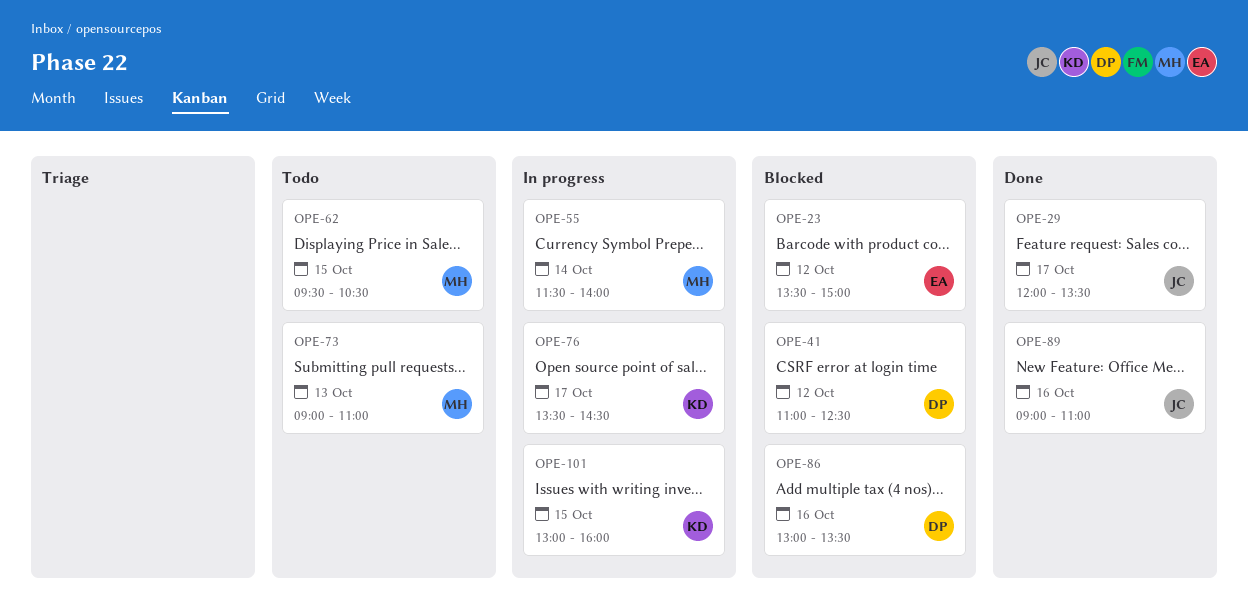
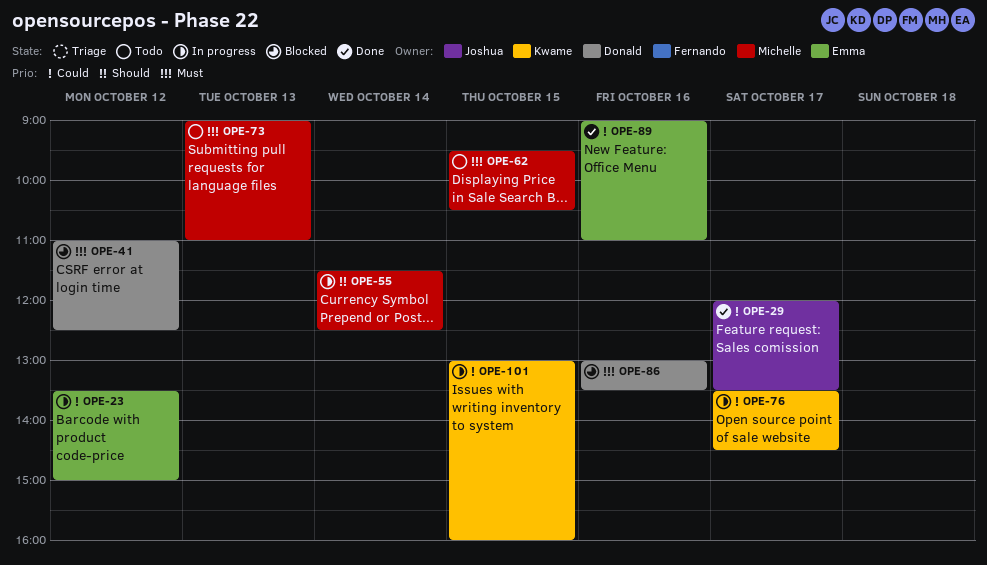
OPE-23, status: Blocked -> In progress
OPE-55, ends: 14:00 -> 12:30
OPE-89, owner: Joshua -> Emma

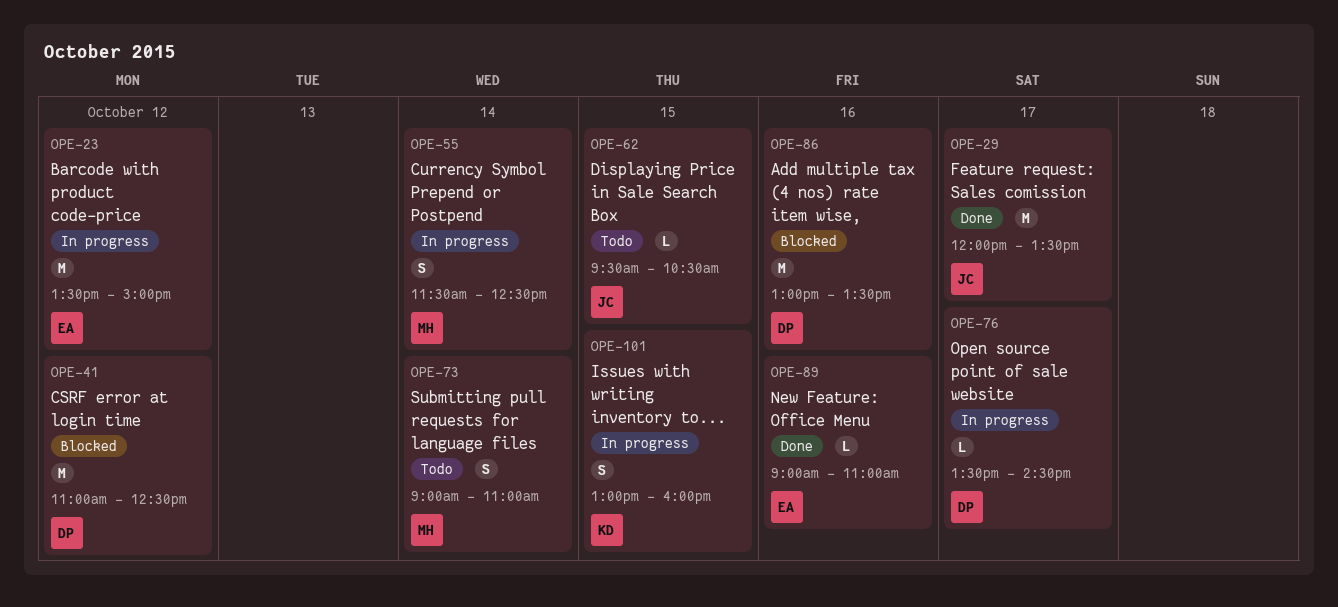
OPE-62, owner: Michelle -> Joshua
OPE-73, day: Oct 13 -> Oct 14
OPE-76, owner: Kwame -> Donald

